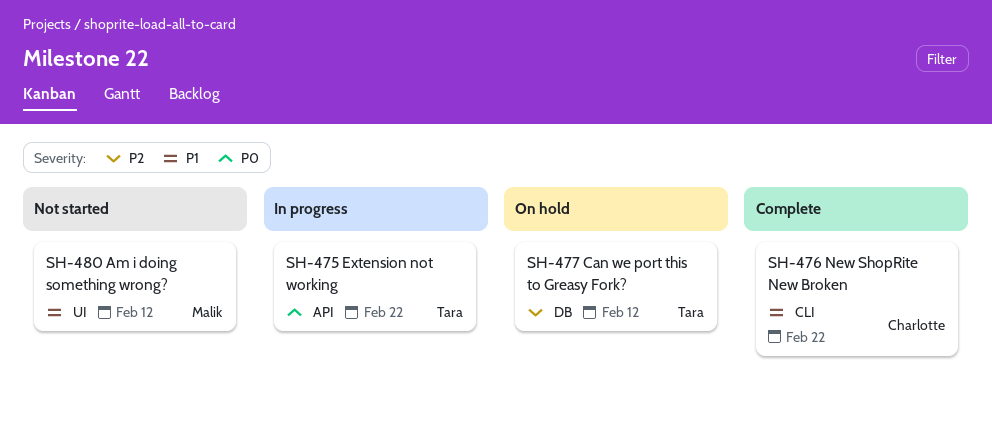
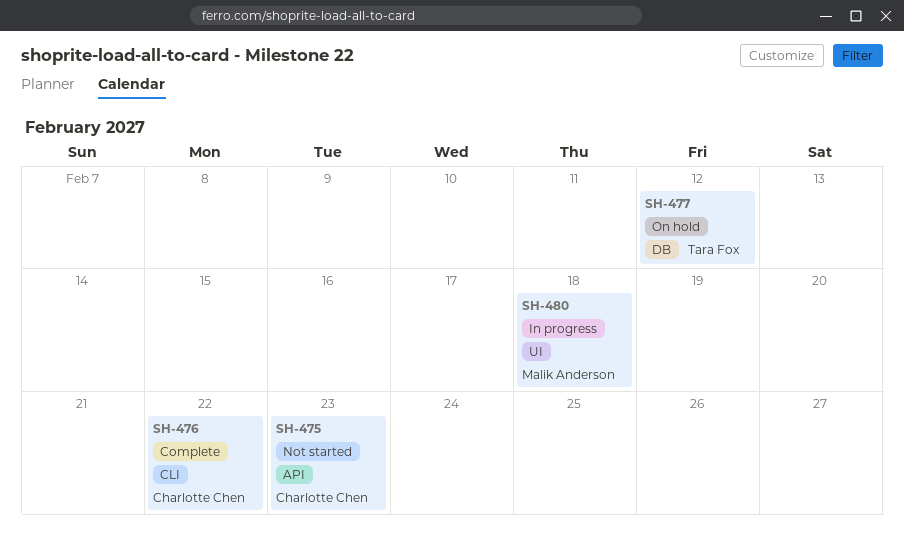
SH-475, status: In progress -> Not started
SH-475, owner: Tara Fox -> Charlotte Chen
SH-475, due: Feb 22 -> Feb 23
SH-480, status: Not started -> In progress
SH-480, due: Feb 12 -> Feb 18

